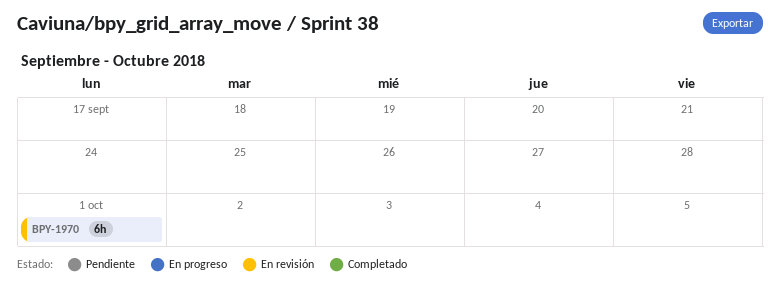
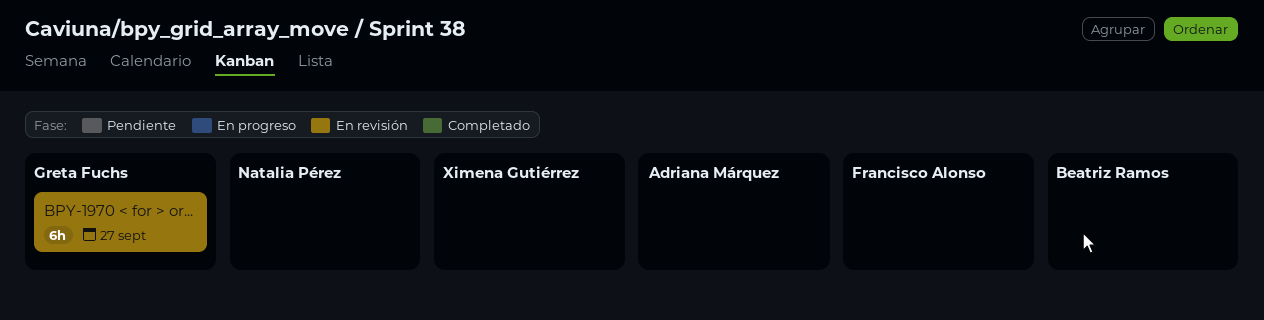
BPY-1970, due: Oct 1 -> Sep 27

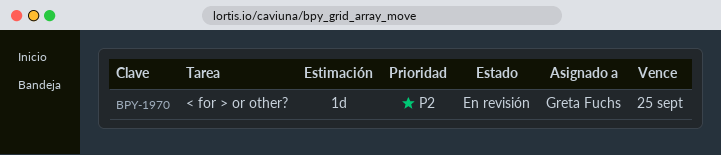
BPY-1970, estimate: 6h -> 1d
BPY-1970, due: Sep 27 -> Sep 25

